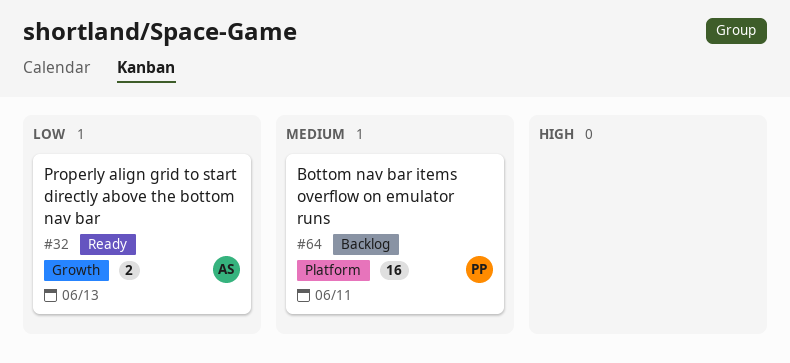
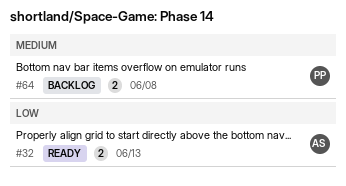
#64, estimate: 16 -> 2
#64, due: Jun 11 -> Jun 8

